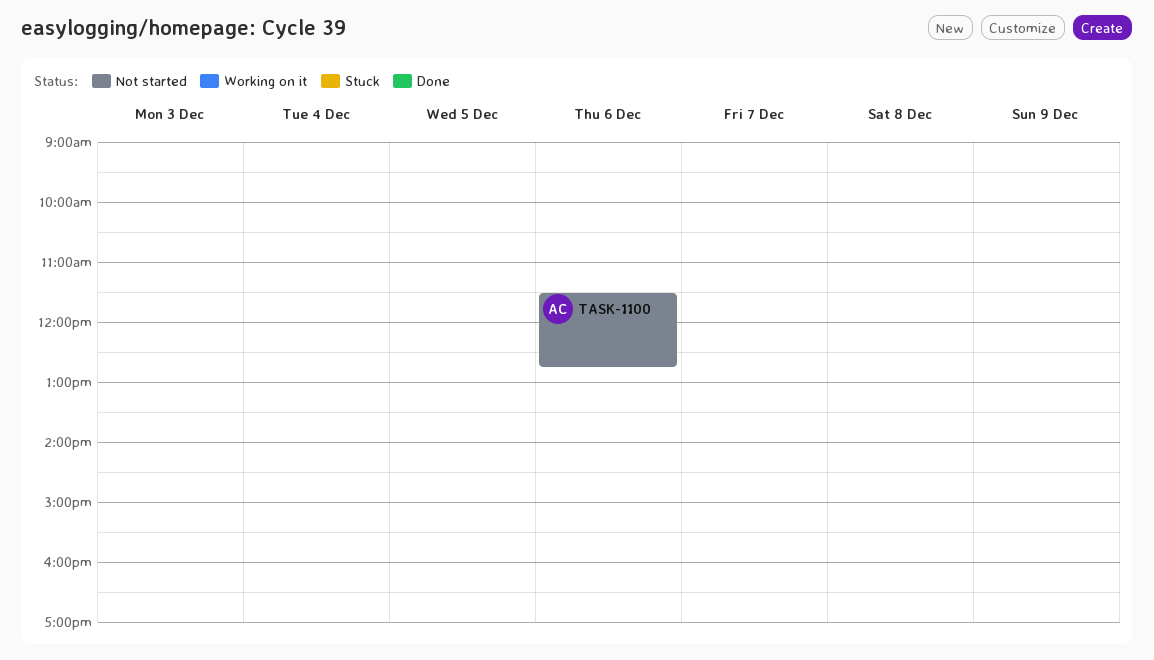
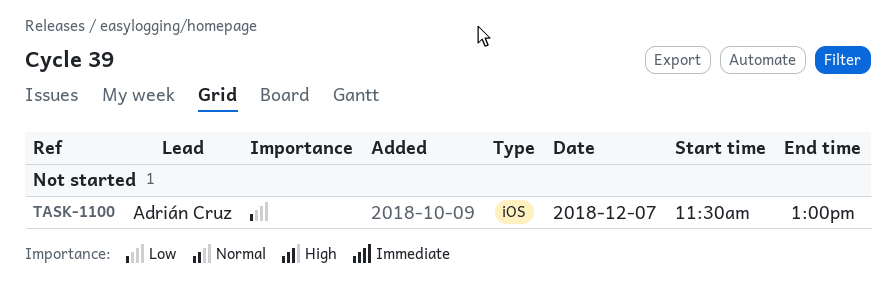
TASK-1100, day: Dec 6 -> Dec 7
TASK-1100, ends: 12:45 -> 13:00

